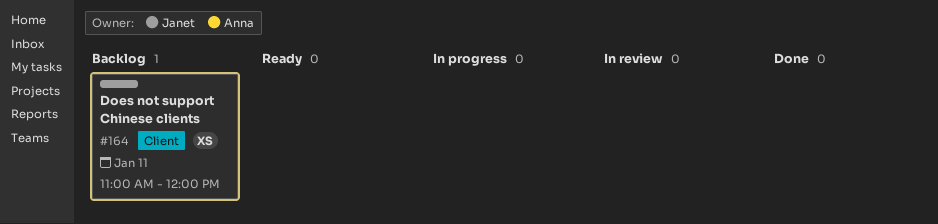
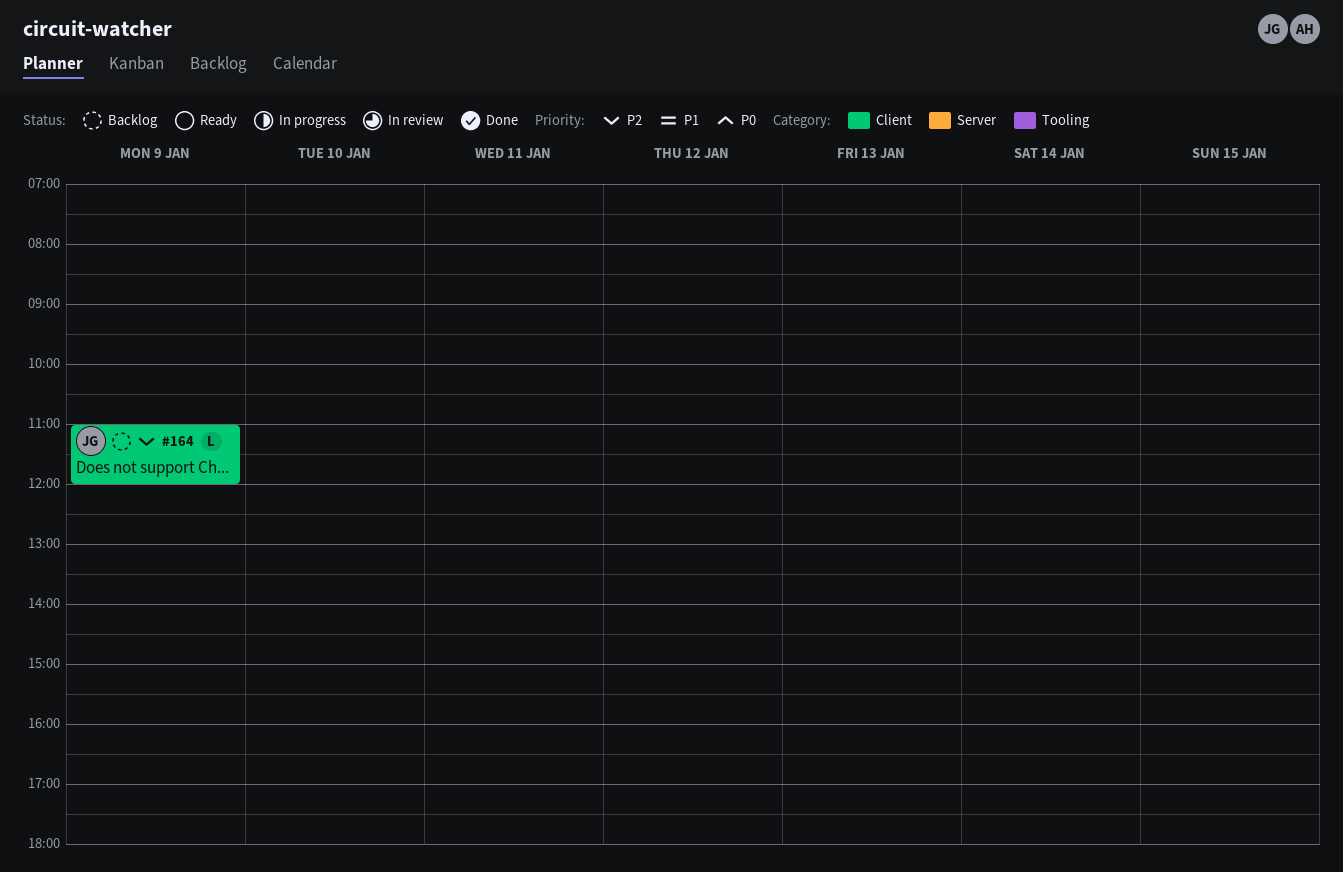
#164, estimate: XS -> L
#164, day: Jan 11 -> Jan 9

